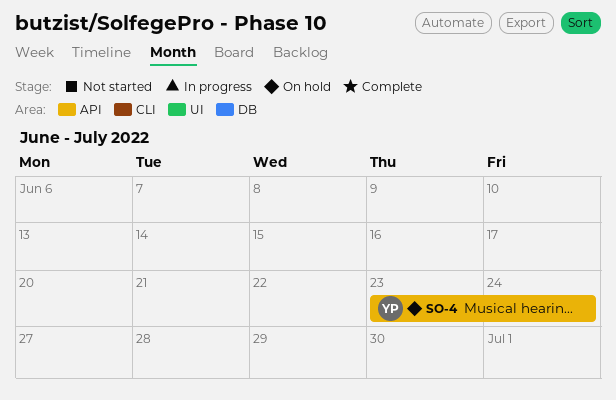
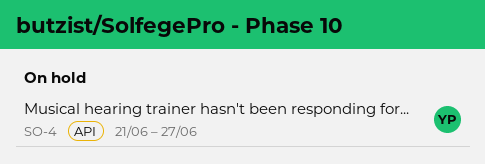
SO-4, start: Jun 23 -> Jun 21
SO-4, due: Jun 24 -> Jun 27

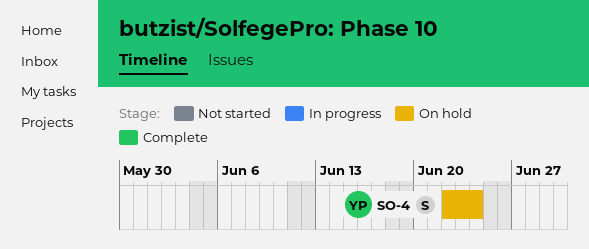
SO-4, start: Jun 21 -> Jun 22
SO-4, due: Jun 27 -> Jun 24

